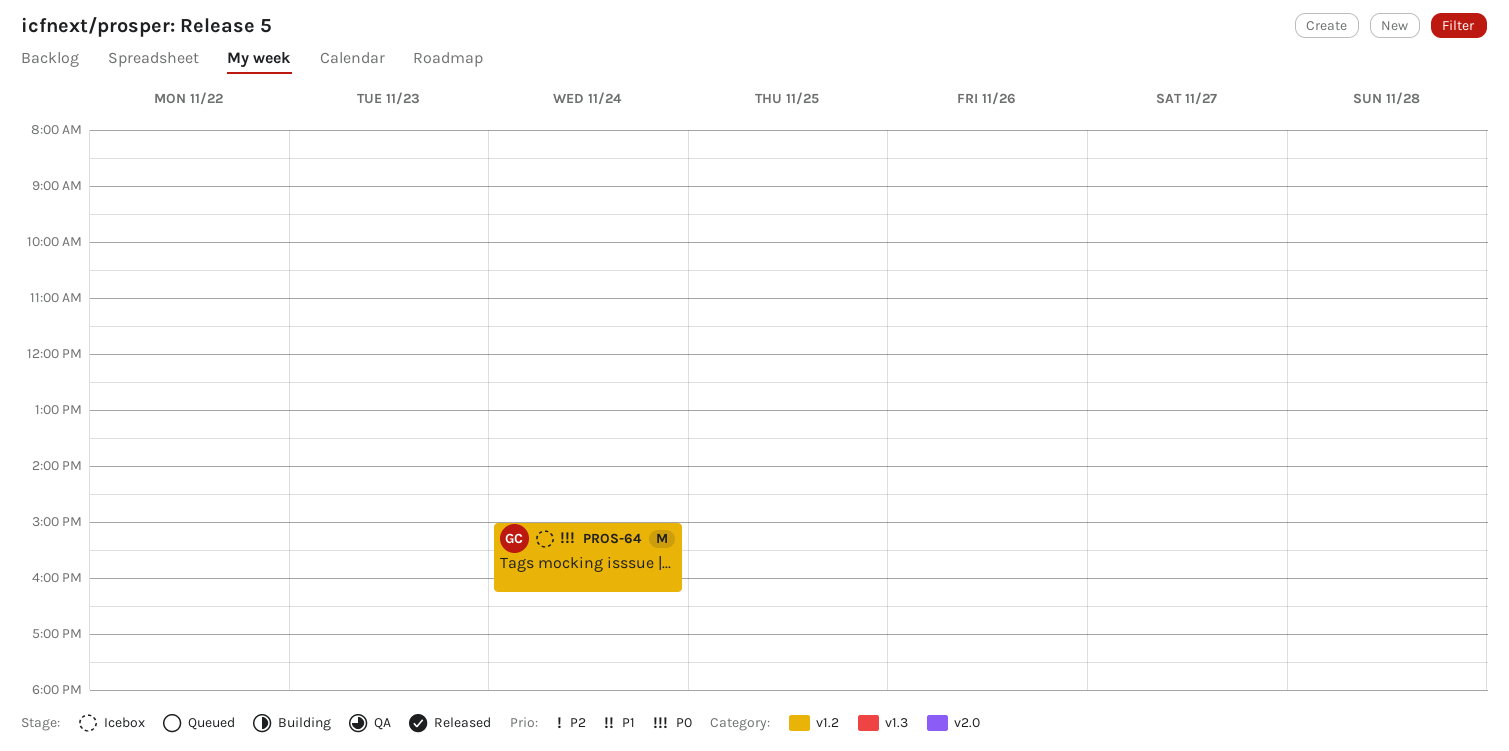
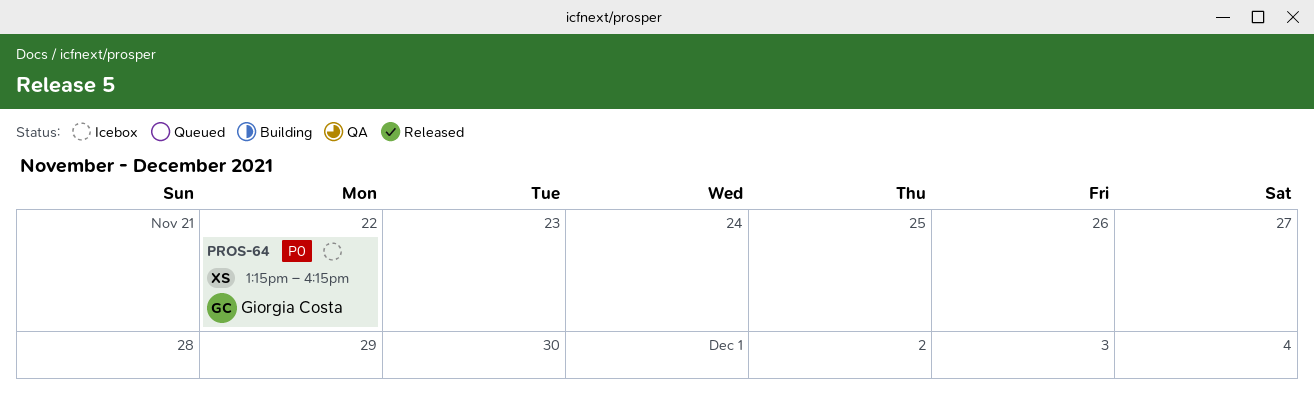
PROS-64, estimate: M -> XS
PROS-64, day: Nov 24 -> Nov 22
PROS-64, begins: 15:00 -> 13:15

